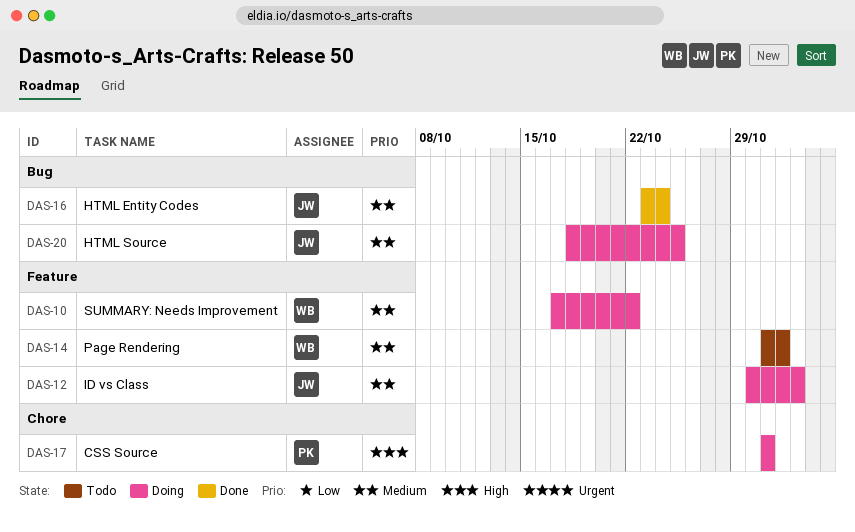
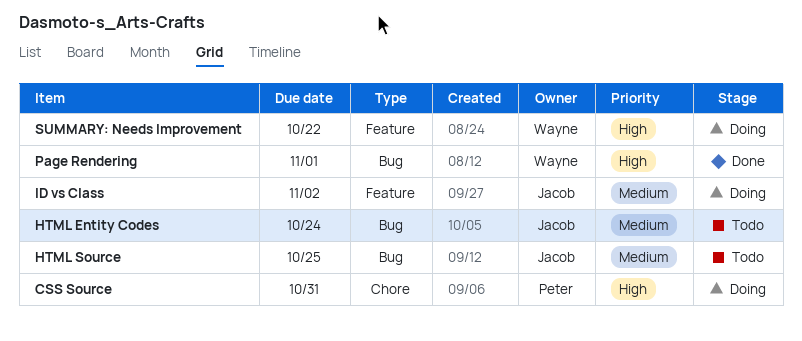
HTML Entity Codes, status: Done -> Todo
HTML Source, status: Doing -> Todo
Page Rendering, status: Todo -> Done
Page Rendering, priority: Medium -> High
Page Rendering, label: Feature -> Bug
SUMMARY: Needs Improvement, priority: Medium -> High

